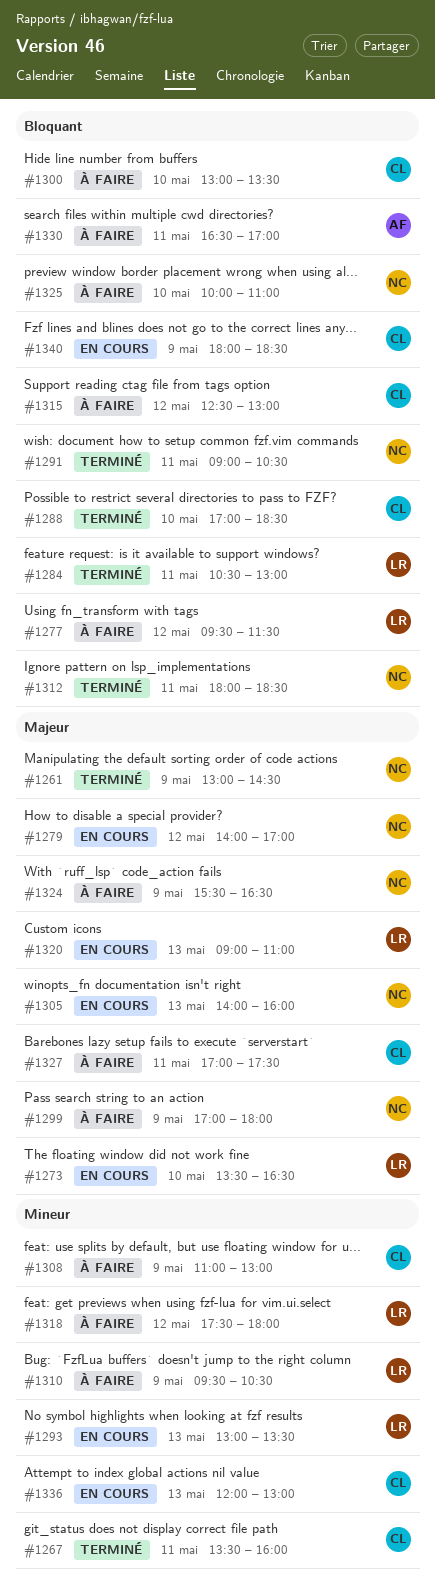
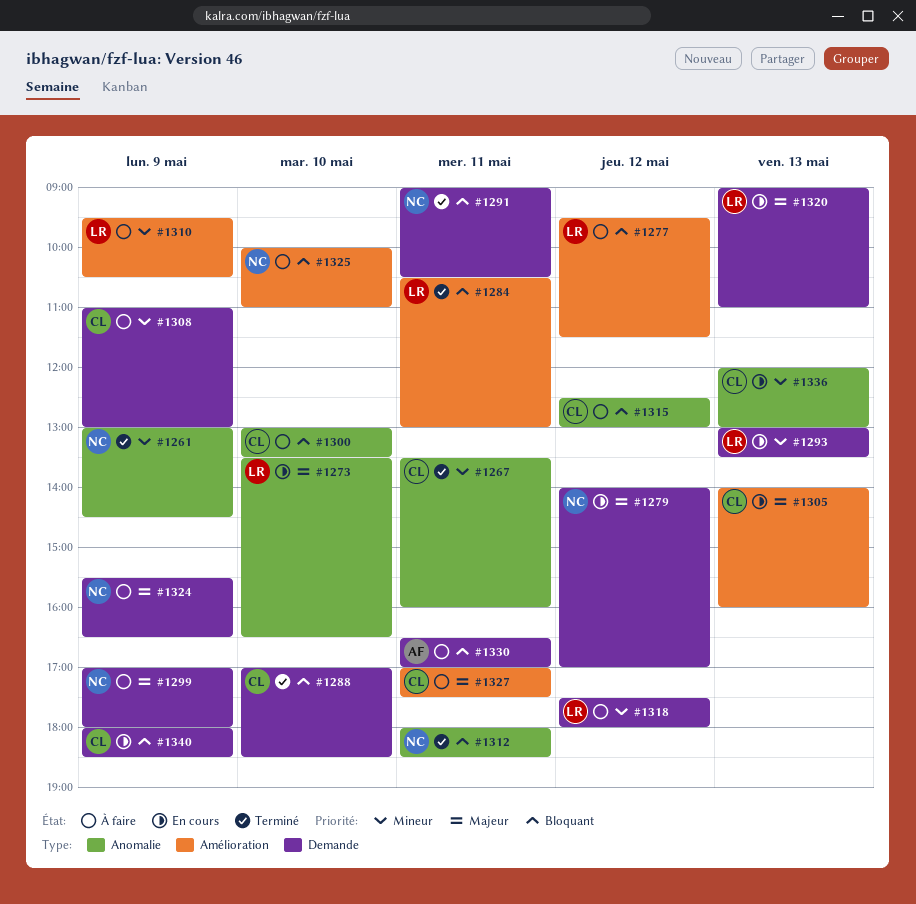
#1261, priority: Majeur -> Mineur
#1305, owner: NC -> CL

